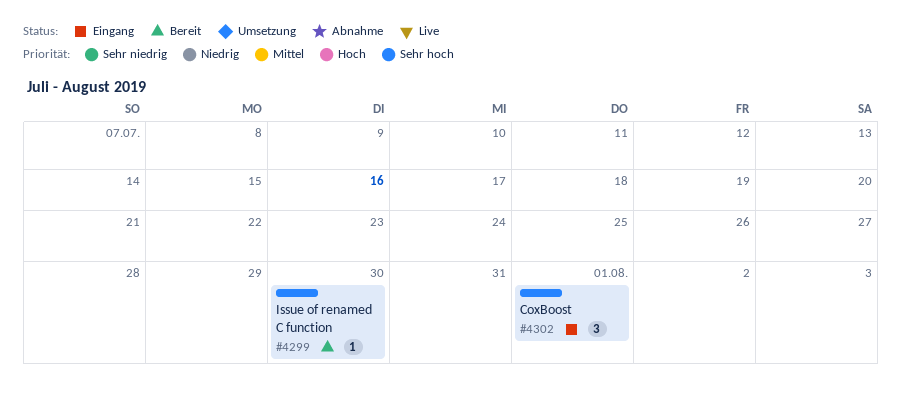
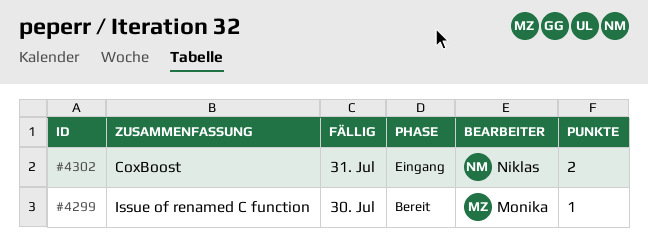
#4302, estimate: 3 -> 2
#4302, due: Aug 1 -> Jul 31

